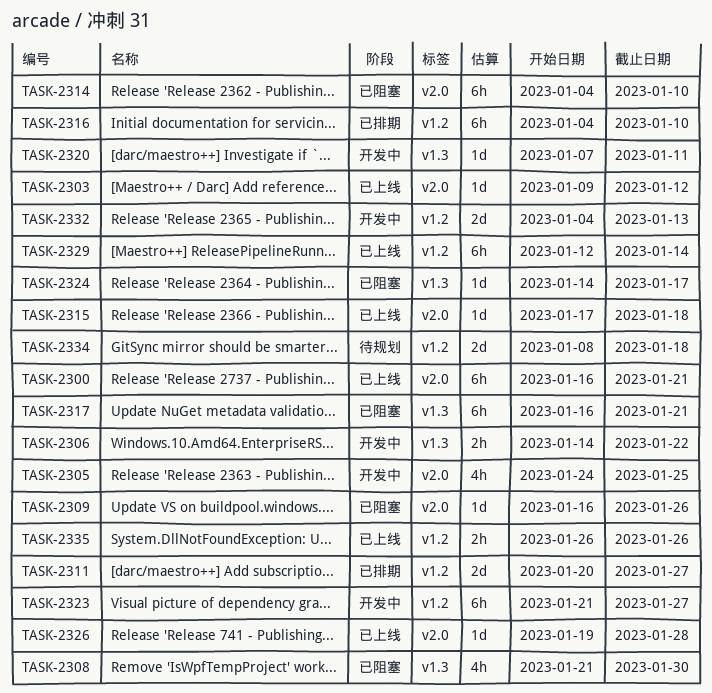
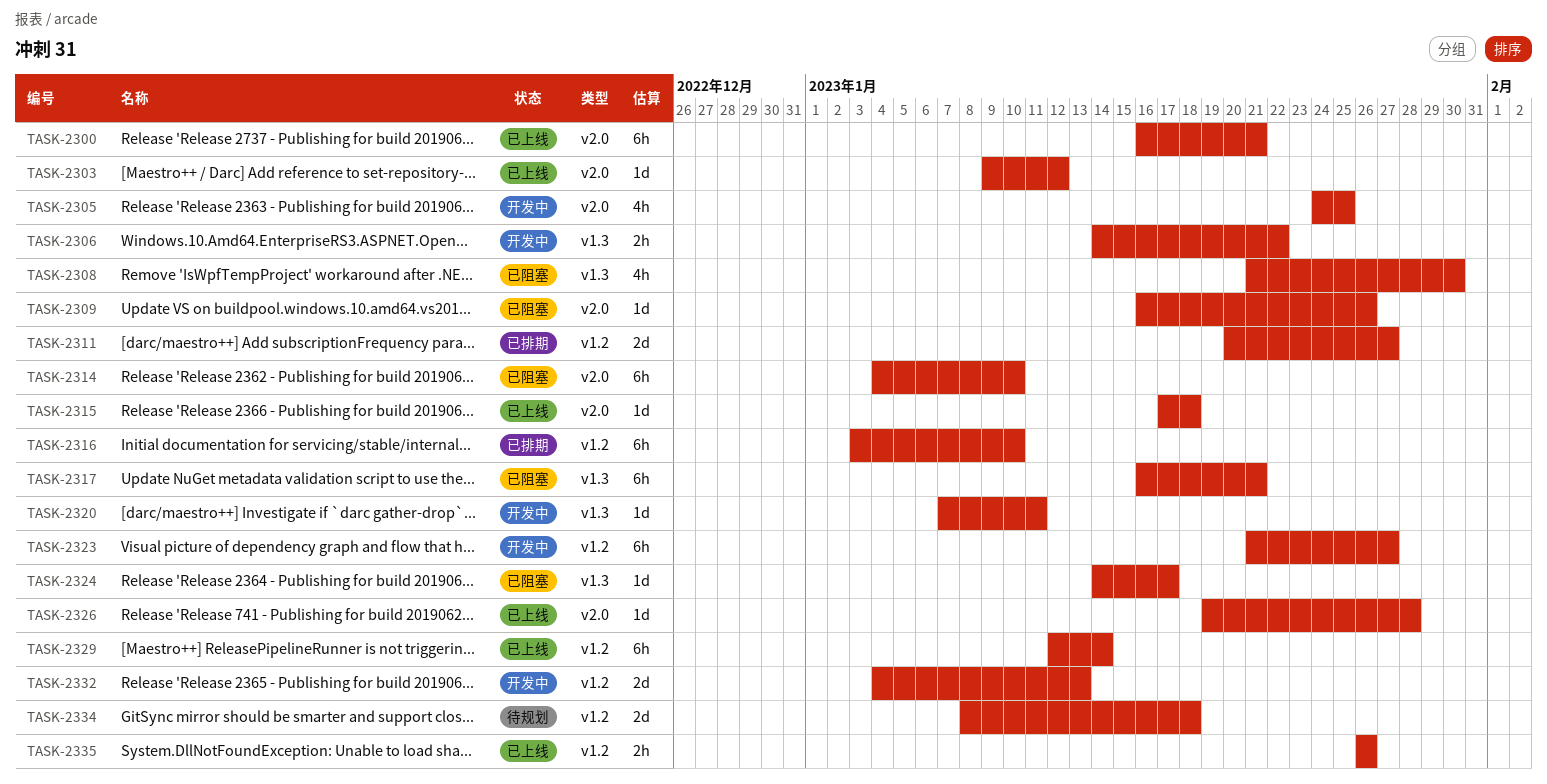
TASK-2316, start: Jan 4 -> Jan 3

